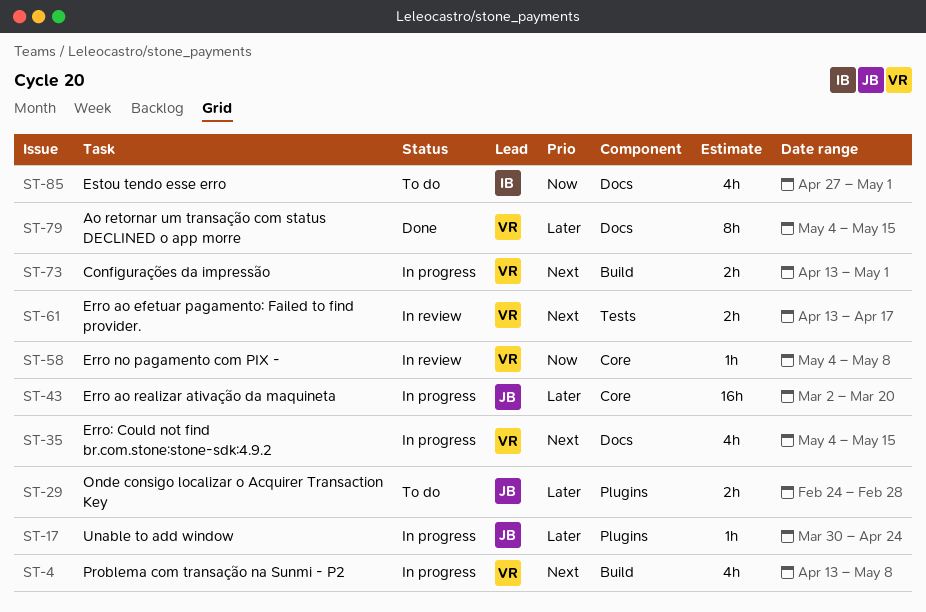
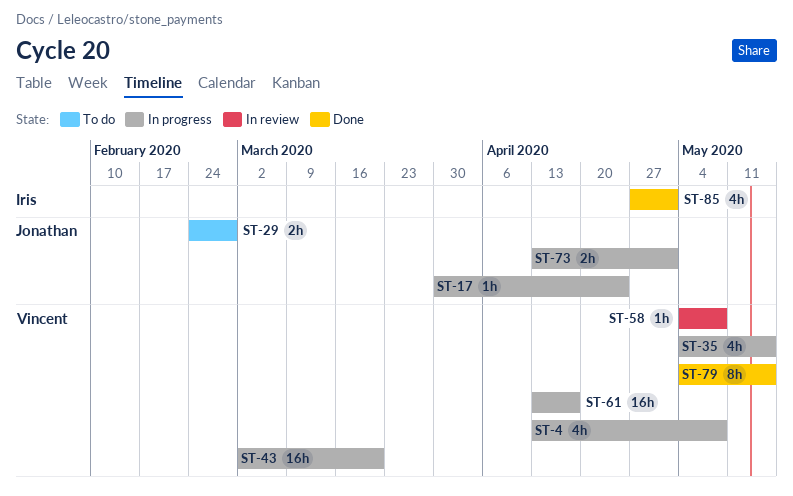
ST-43, owner: Jonathan -> Vincent
ST-61, status: In review -> In progress
ST-61, estimate: 2h -> 16h
ST-73, owner: Vincent -> Jonathan
ST-85, status: To do -> Done

